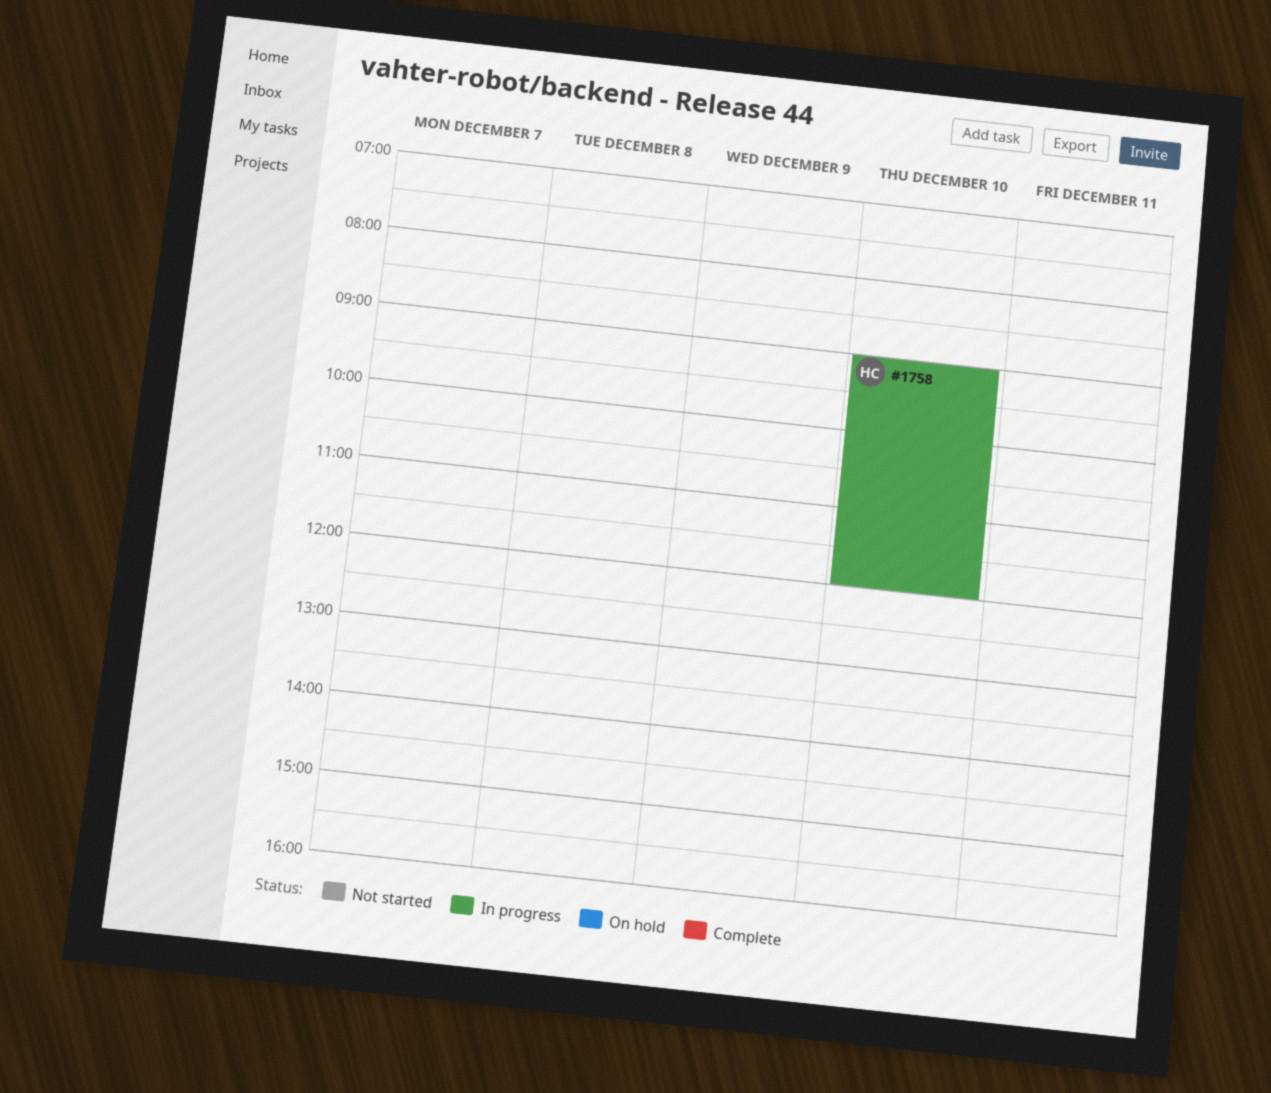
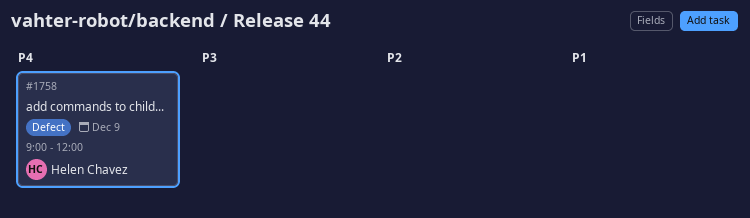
#1758, day: Dec 10 -> Dec 9

